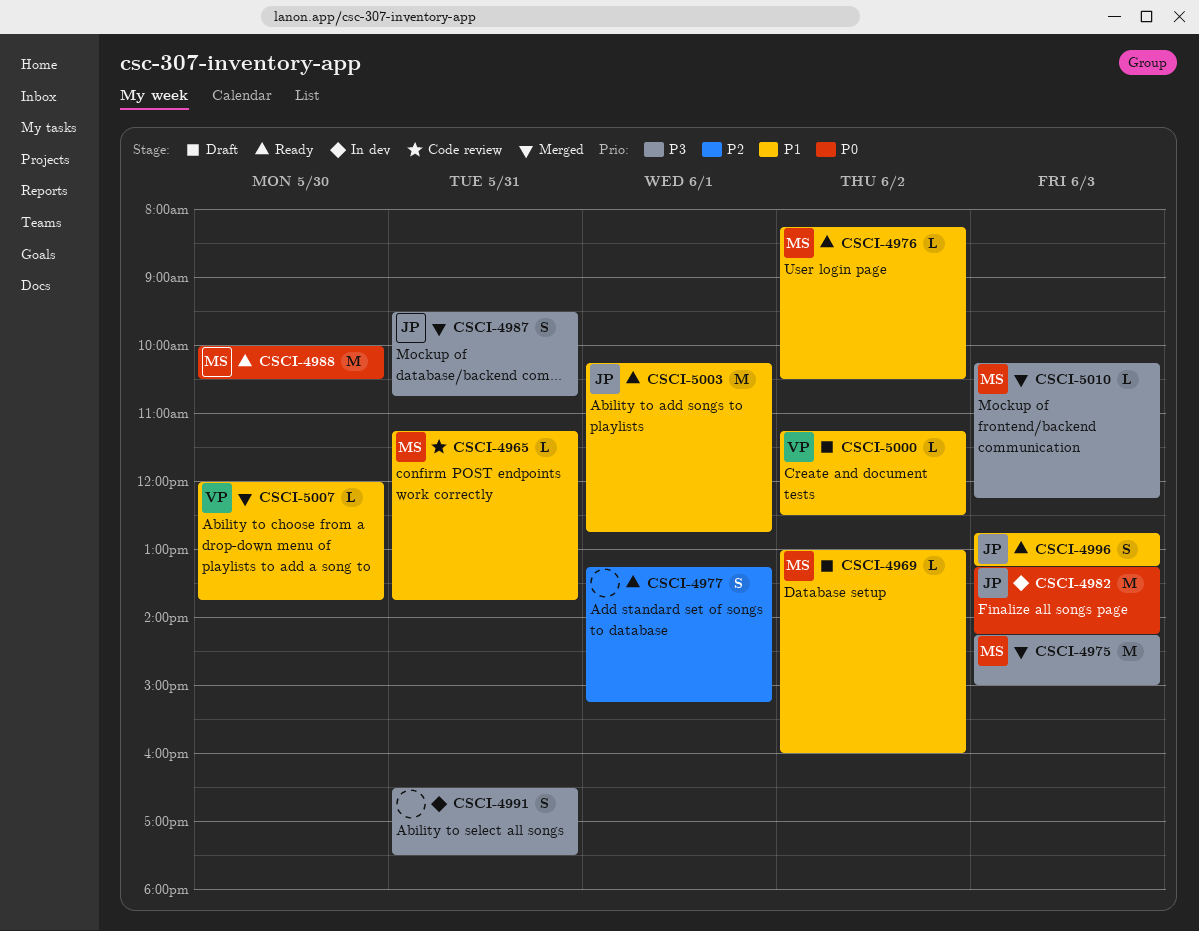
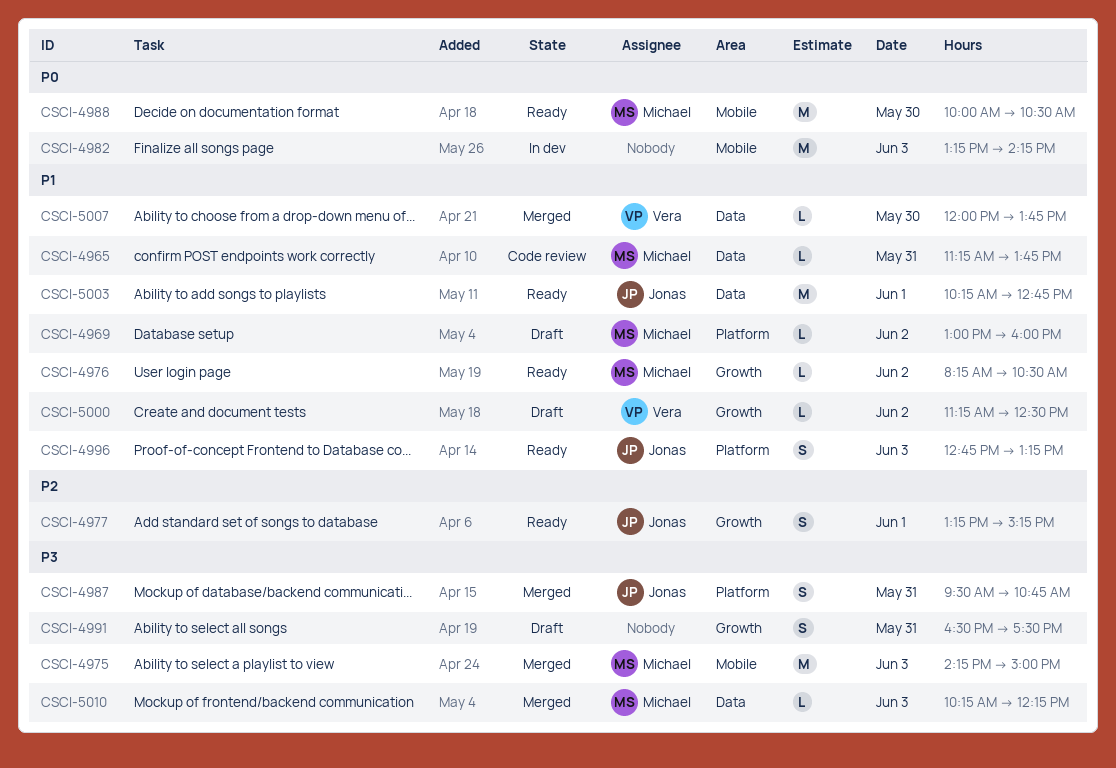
CSCI-4977, owner: none -> Jonas
CSCI-4982, owner: Jonas -> none
CSCI-4991, status: In dev -> Draft

